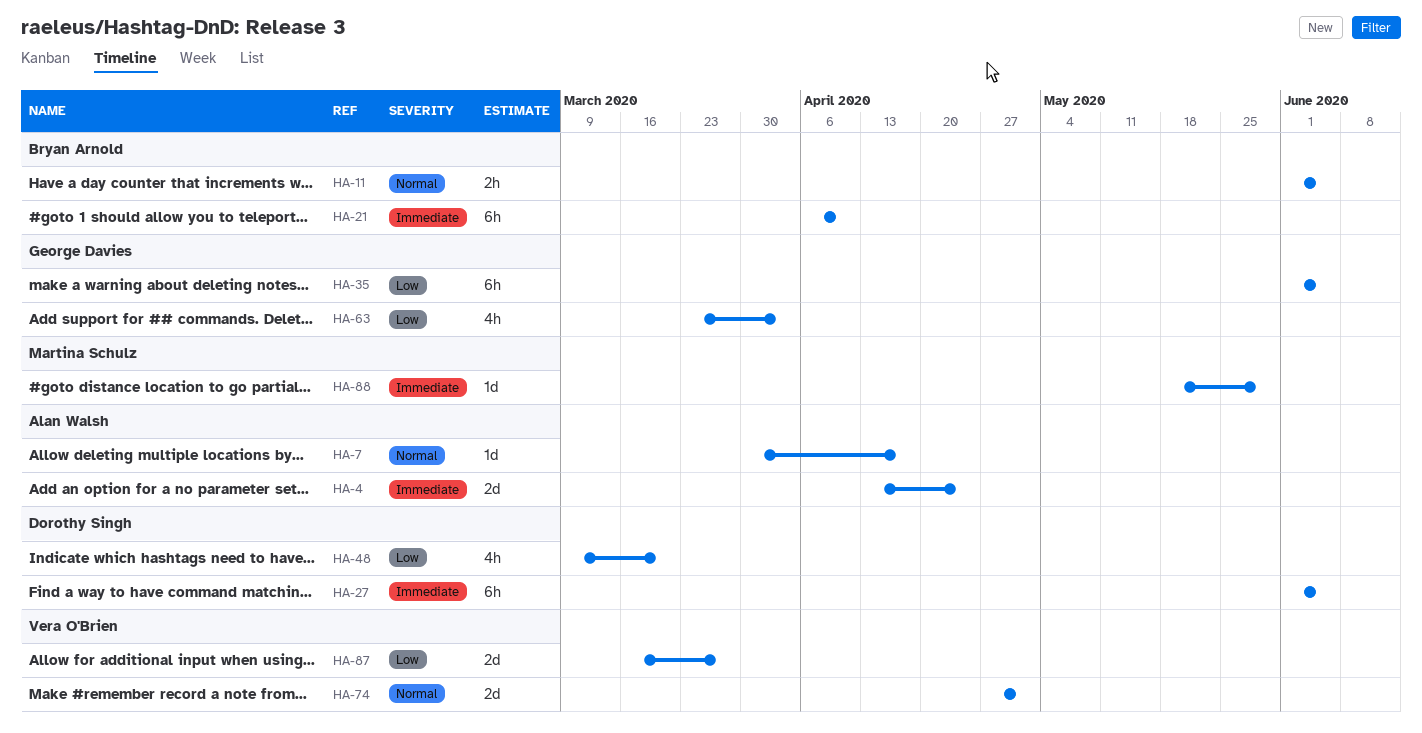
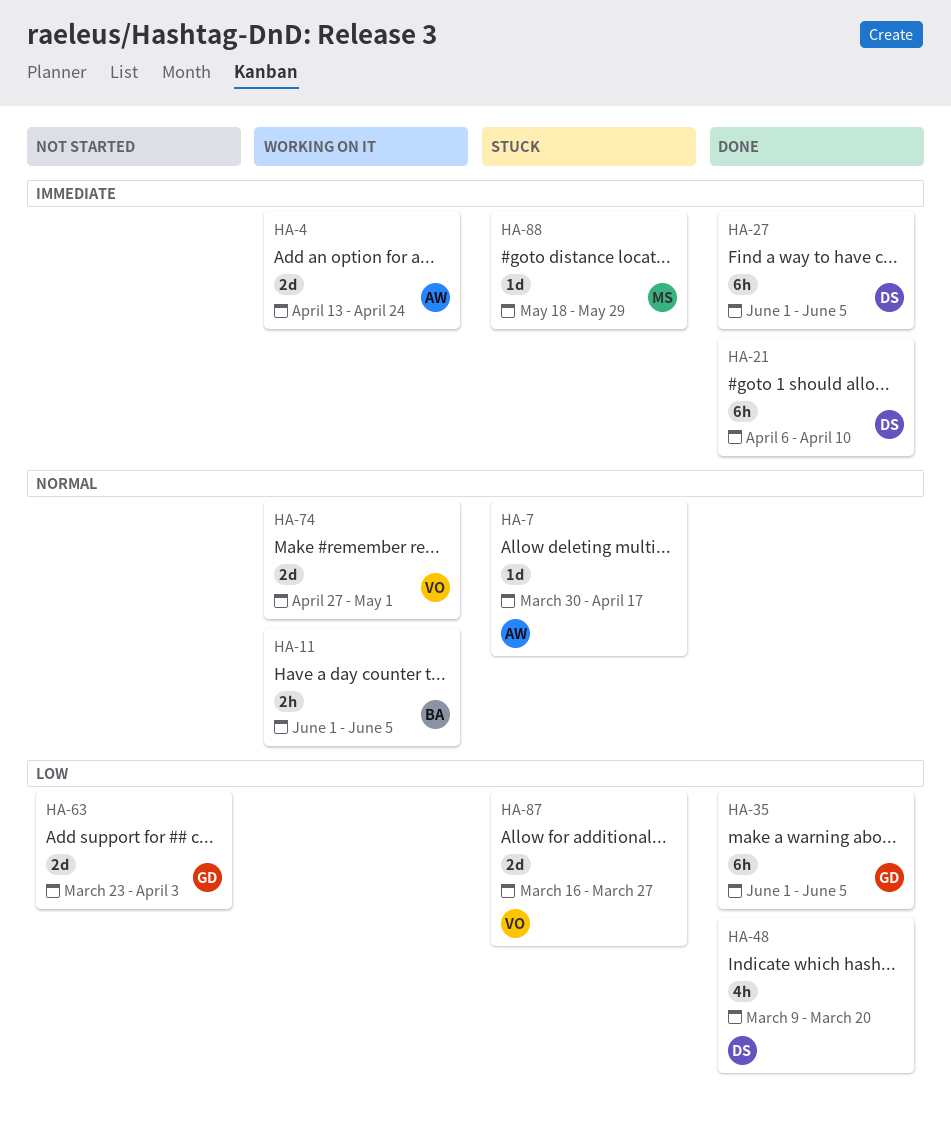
HA-21, owner: Bryan Arnold -> Dorothy Singh
HA-63, estimate: 4h -> 2d

